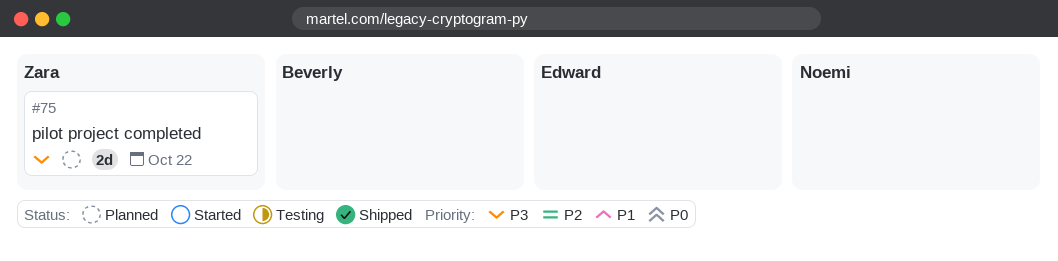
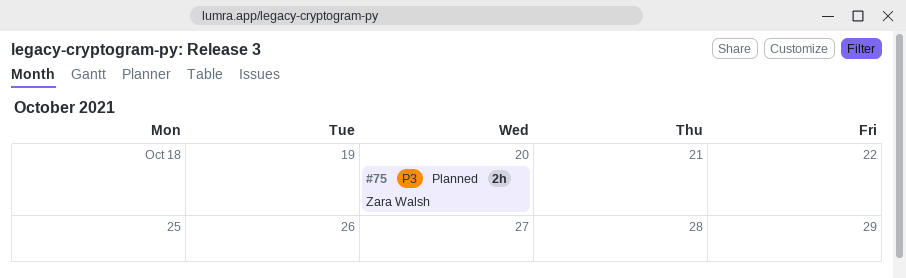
#75, estimate: 2d -> 2h
#75, due: Oct 22 -> Oct 20

